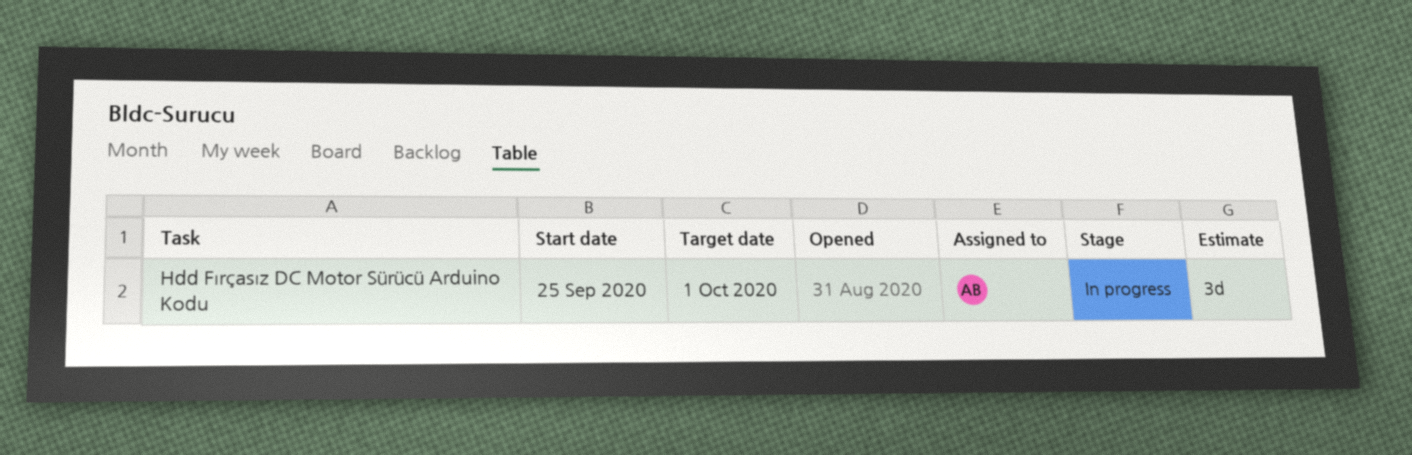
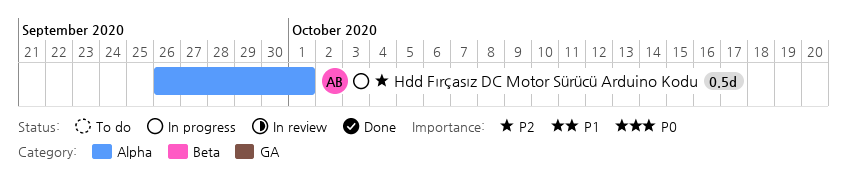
Hdd Fırçasız DC Motor Sürücü Arduino Kodu, estimate: 3d -> 0.5d
Hdd Fırçasız DC Motor Sürücü Arduino Kodu, start: Sep 25 -> Sep 26

